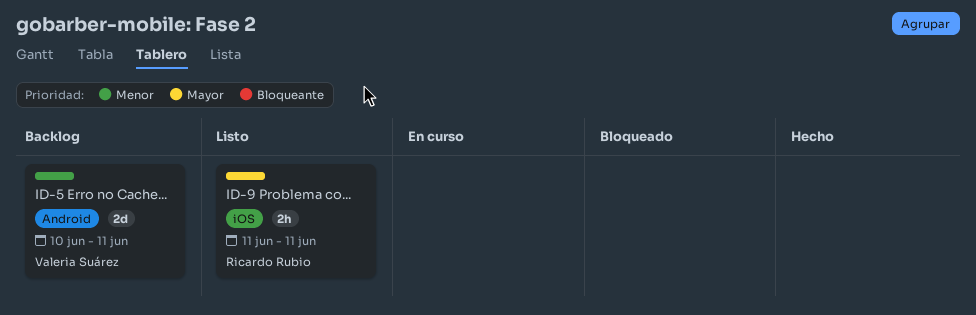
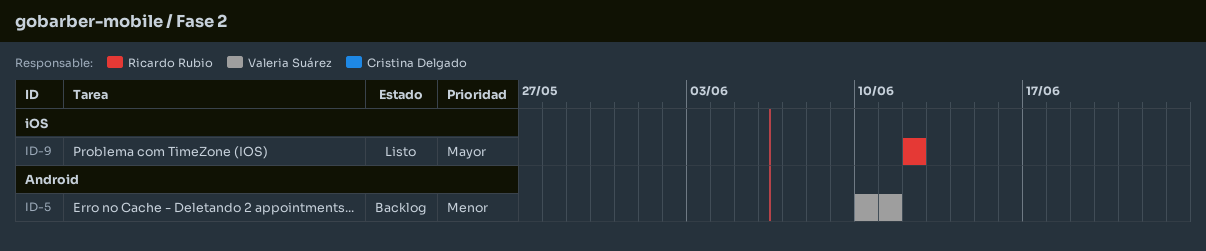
ID-9, start: Jun 11 -> Jun 12
ID-9, due: Jun 11 -> Jun 12

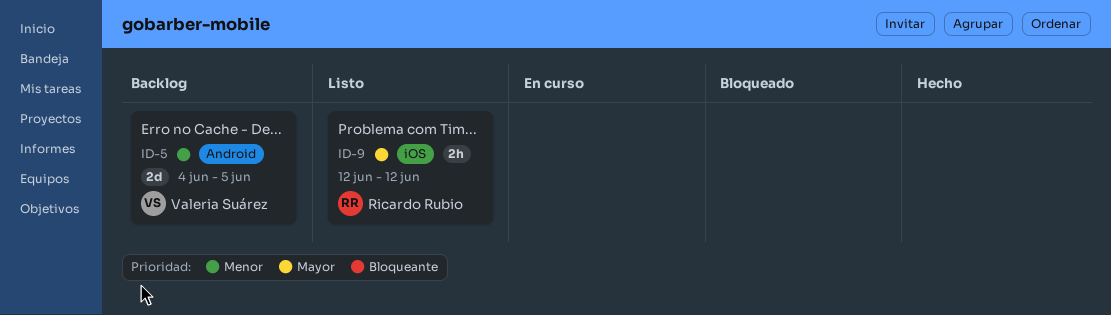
ID-5, start: Jun 10 -> Jun 4
ID-5, due: Jun 11 -> Jun 5

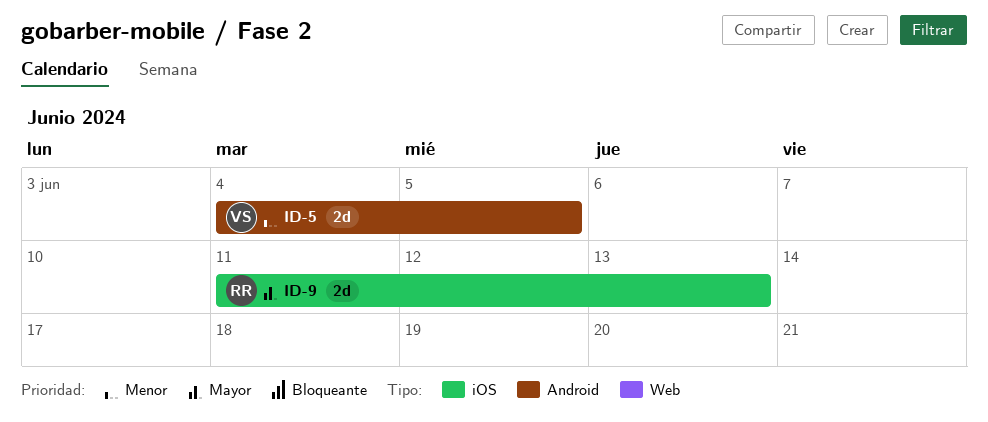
ID-9, estimate: 2h -> 2d
ID-9, start: Jun 12 -> Jun 11
ID-9, due: Jun 12 -> Jun 13

